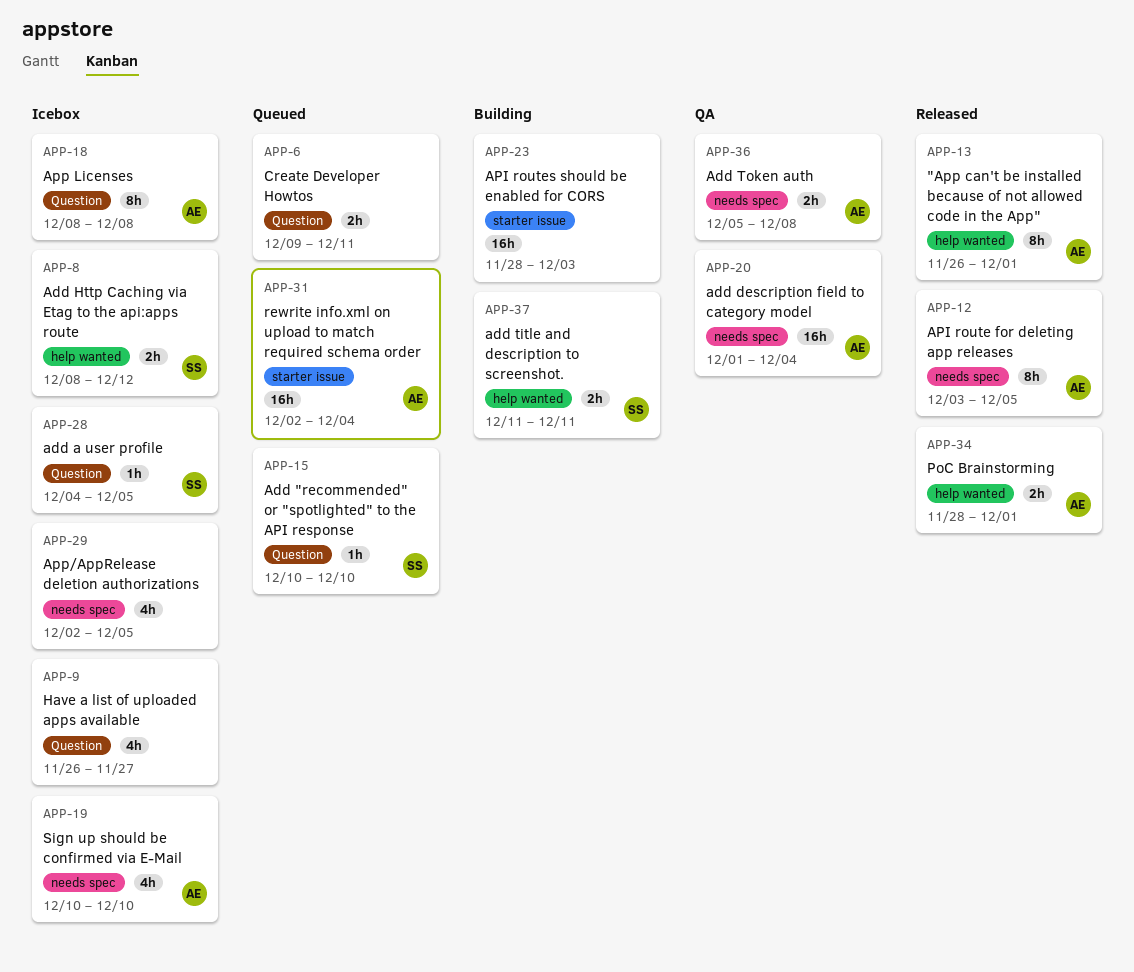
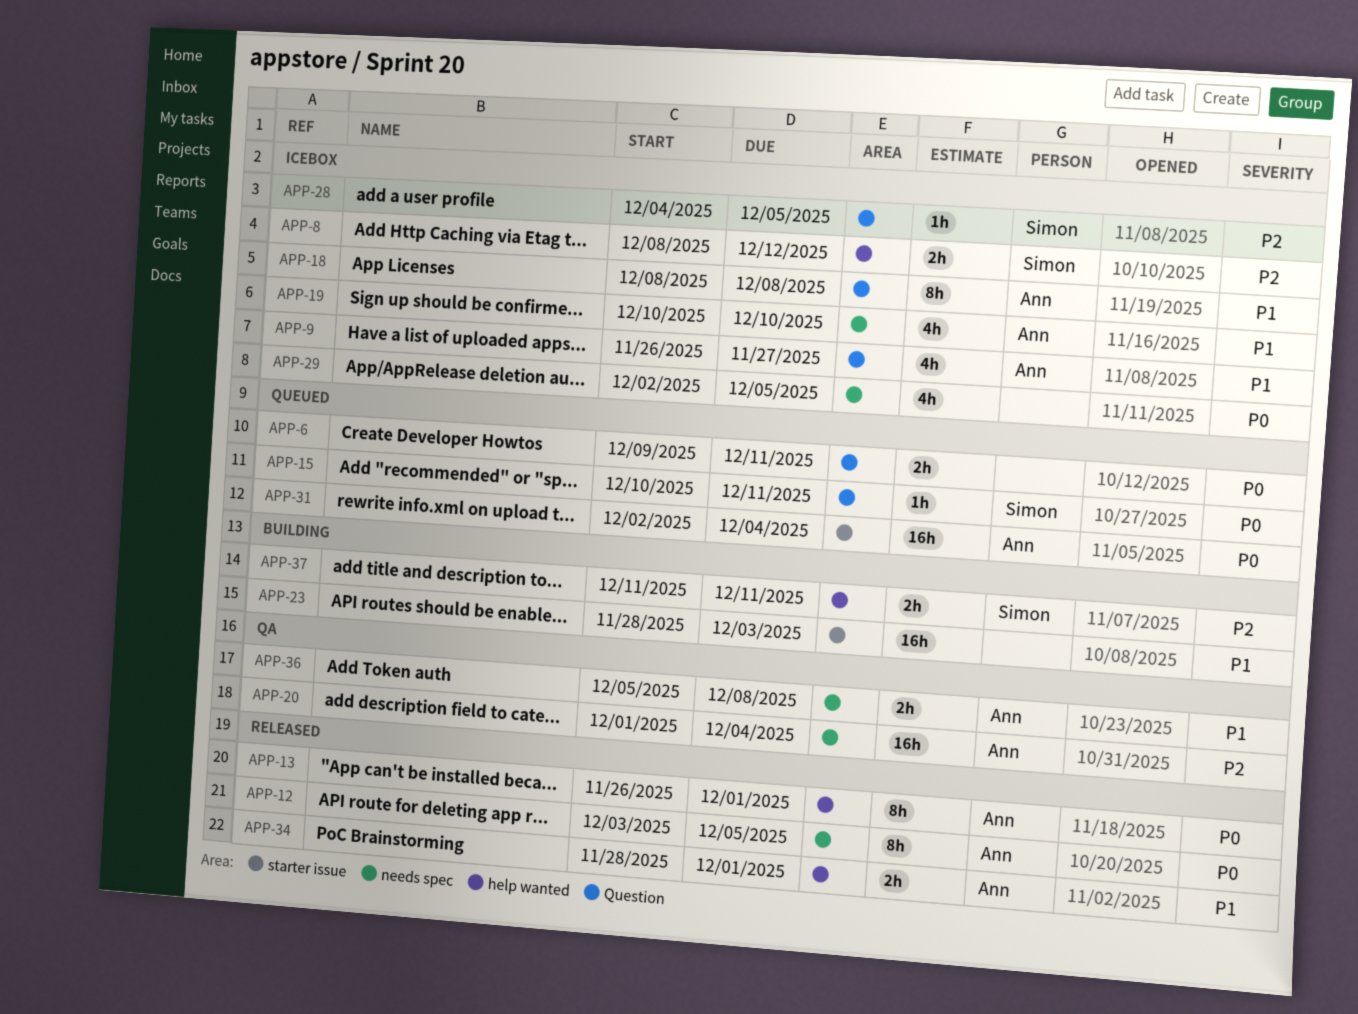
APP-9, owner: none -> Ann
APP-15, due: Dec 10 -> Dec 11

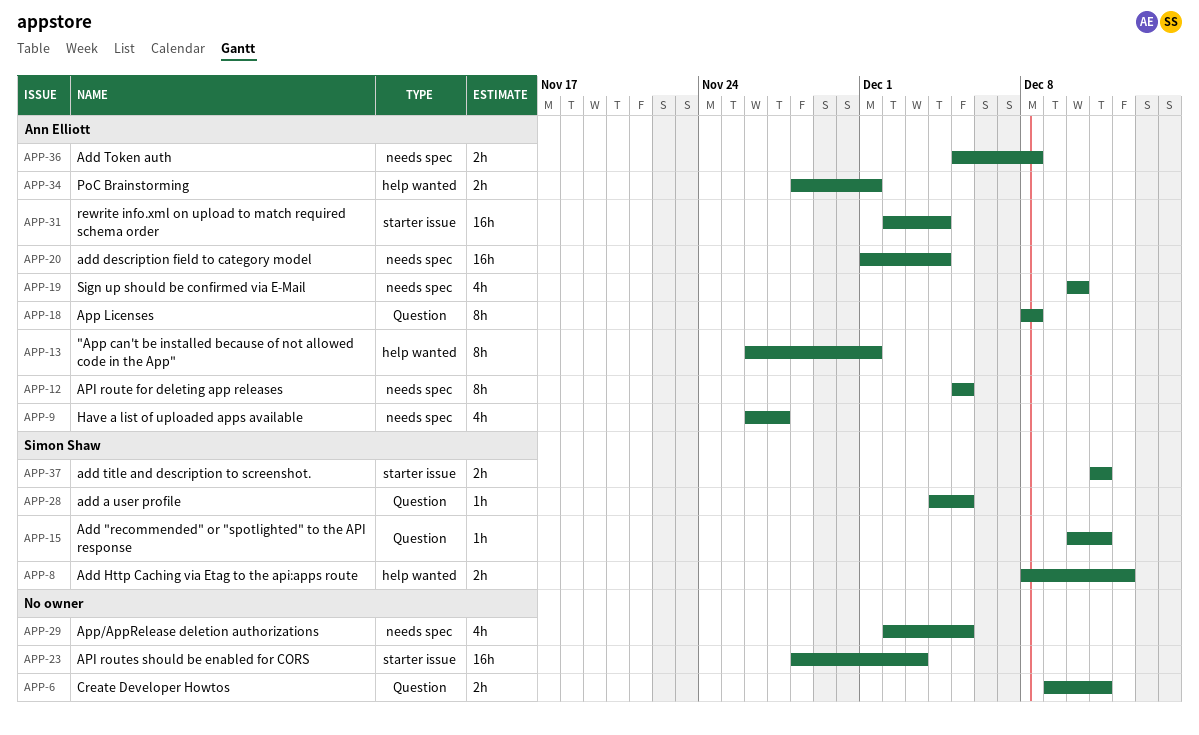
APP-9, label: Question -> needs spec
APP-12, start: Dec 3 -> Dec 5
APP-37, label: help wanted -> starter issue

